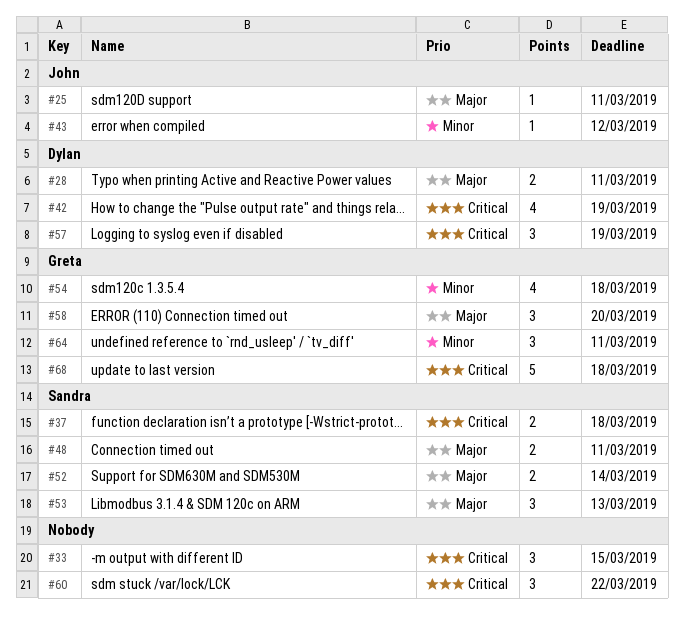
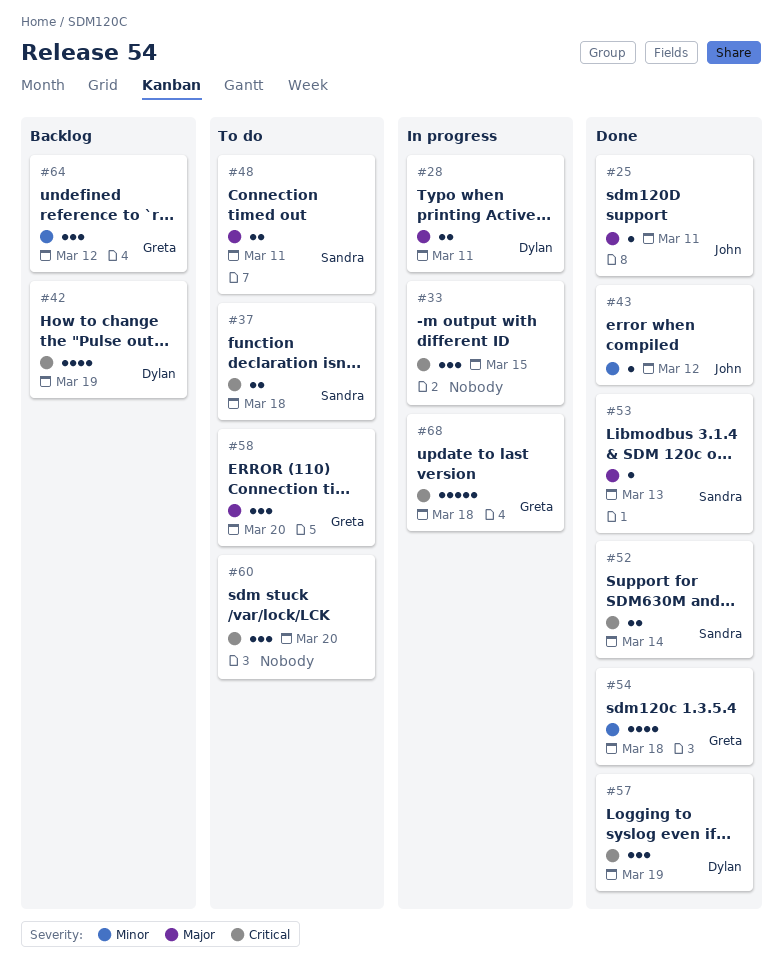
#52, priority: Major -> Critical
#53, estimate: 3 -> 1
#60, due: Mar 22 -> Mar 20
#64, due: Mar 11 -> Mar 12

